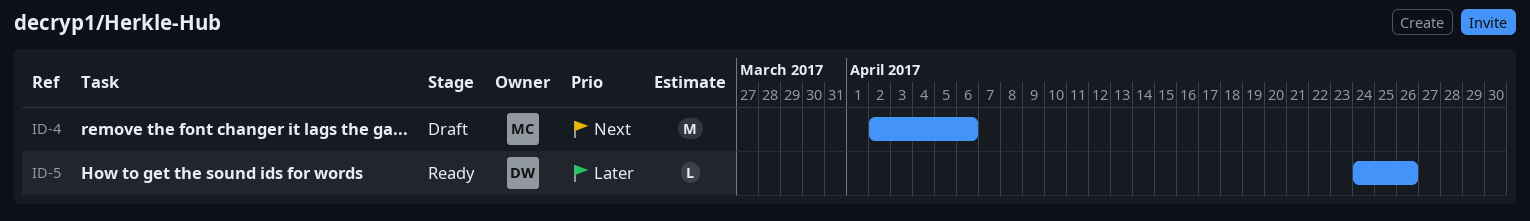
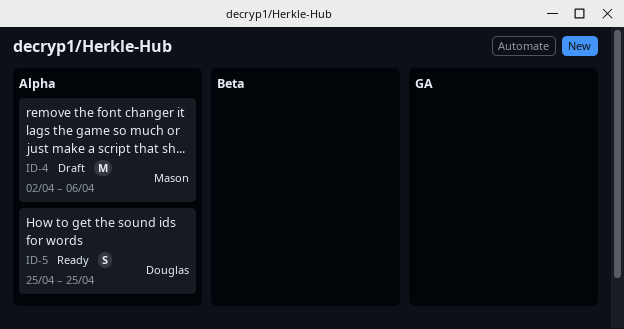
ID-5, estimate: L -> S
ID-5, start: Apr 24 -> Apr 25
ID-5, due: Apr 26 -> Apr 25

